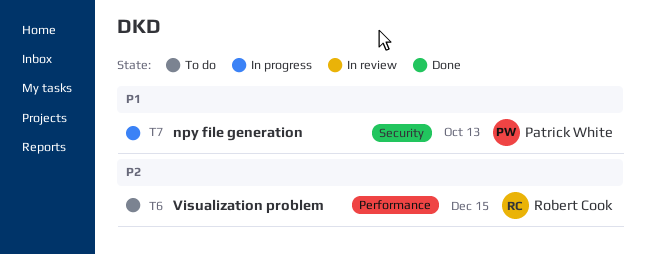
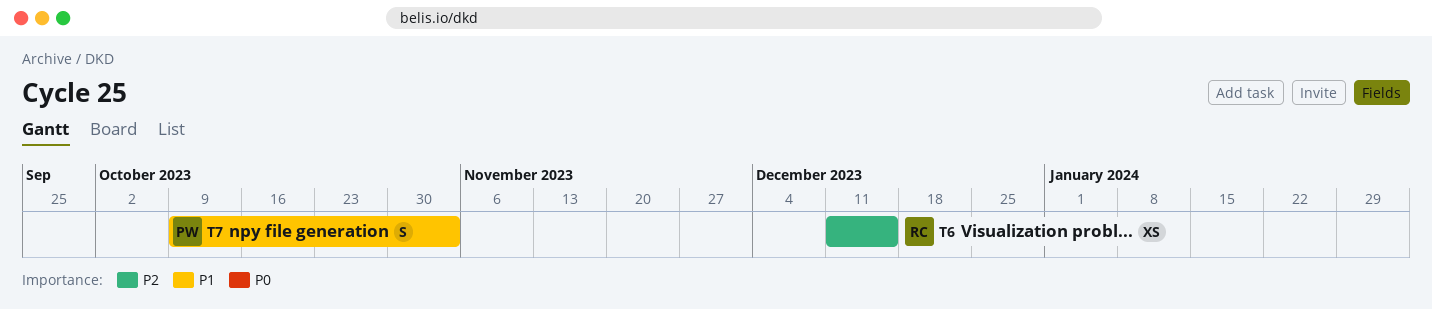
T7, due: Oct 13 -> Nov 3

